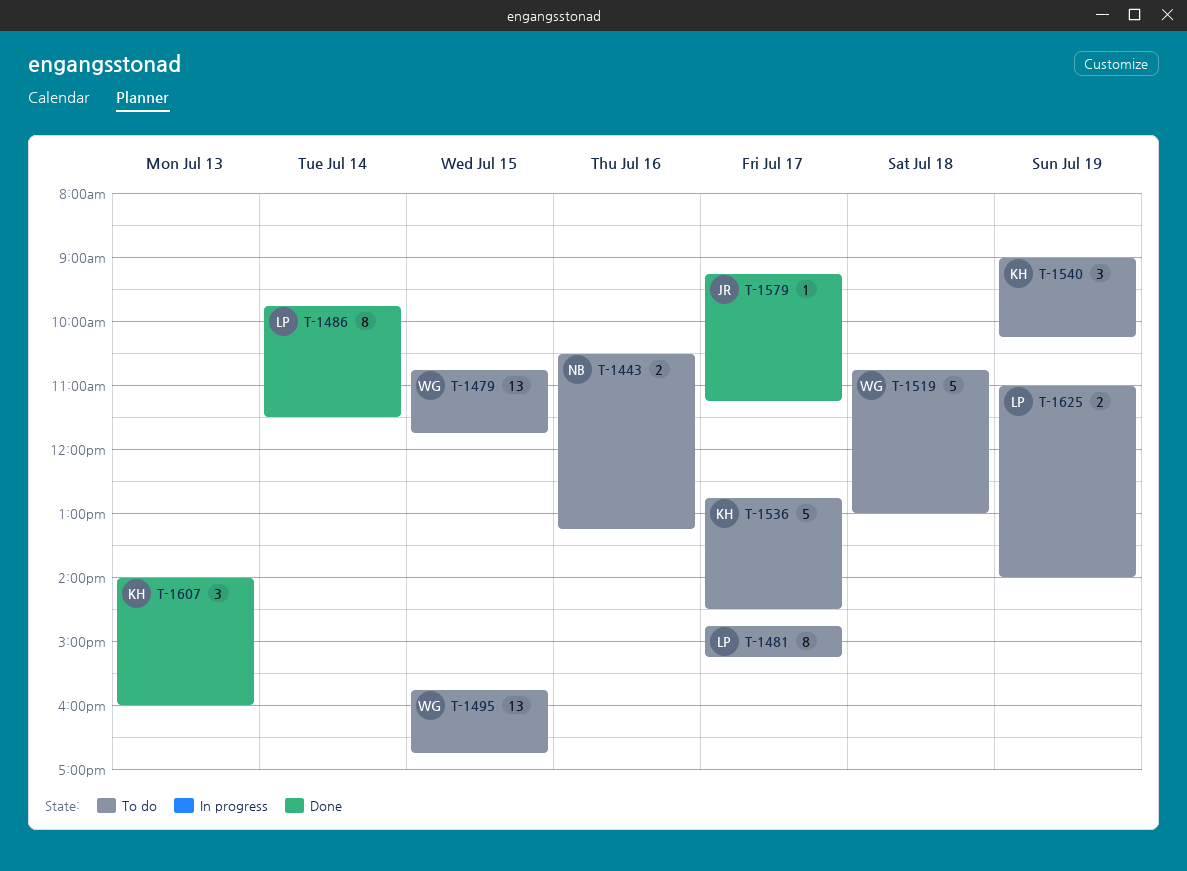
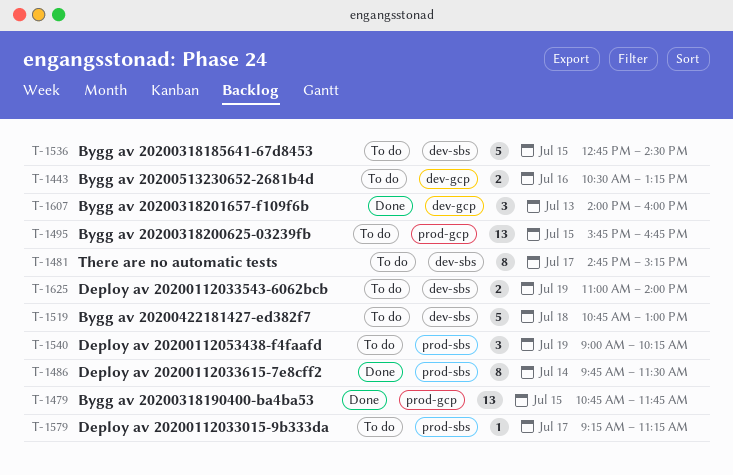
T-1479, status: To do -> Done
T-1536, day: Jul 17 -> Jul 15
T-1579, status: Done -> To do

